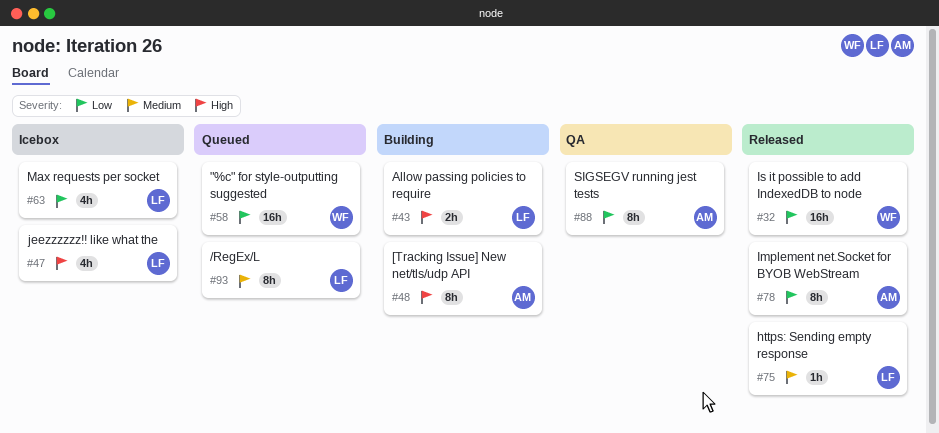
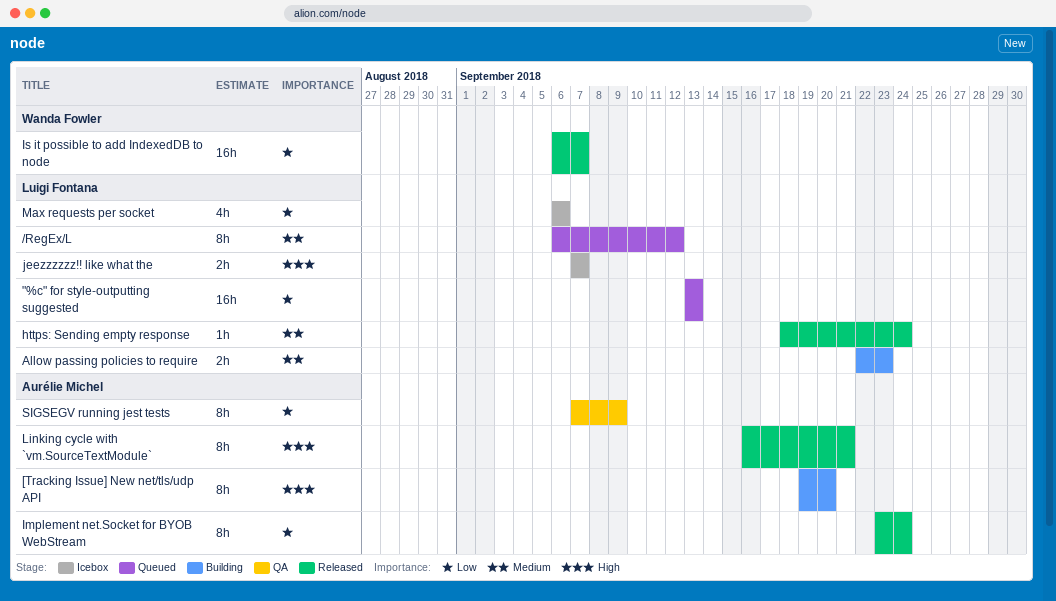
"%c" for style-outputting suggested, owner: Wanda Fowler -> Luigi Fontana
Allow passing policies to require, priority: High -> Medium
jeezzzzzz!! like what the, estimate: 4h -> 2h
Linking cycle with `vm.SourceTextModule`: none -> present

